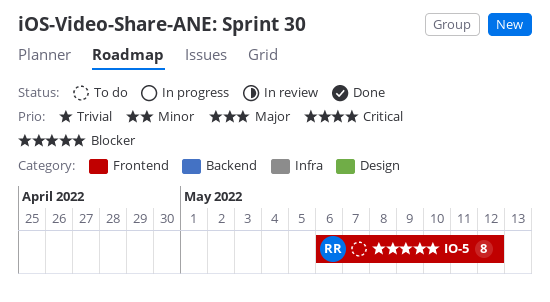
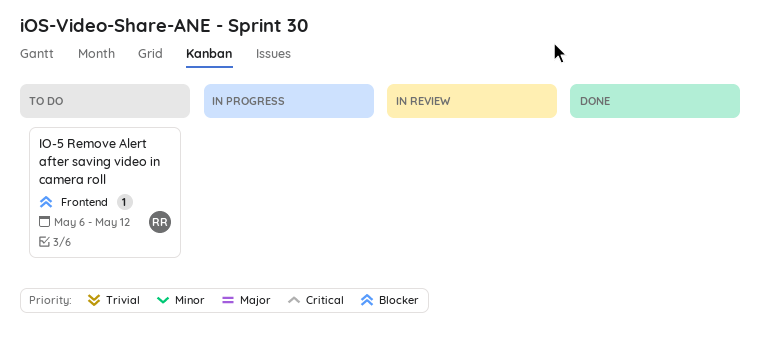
IO-5, estimate: 8 -> 1

